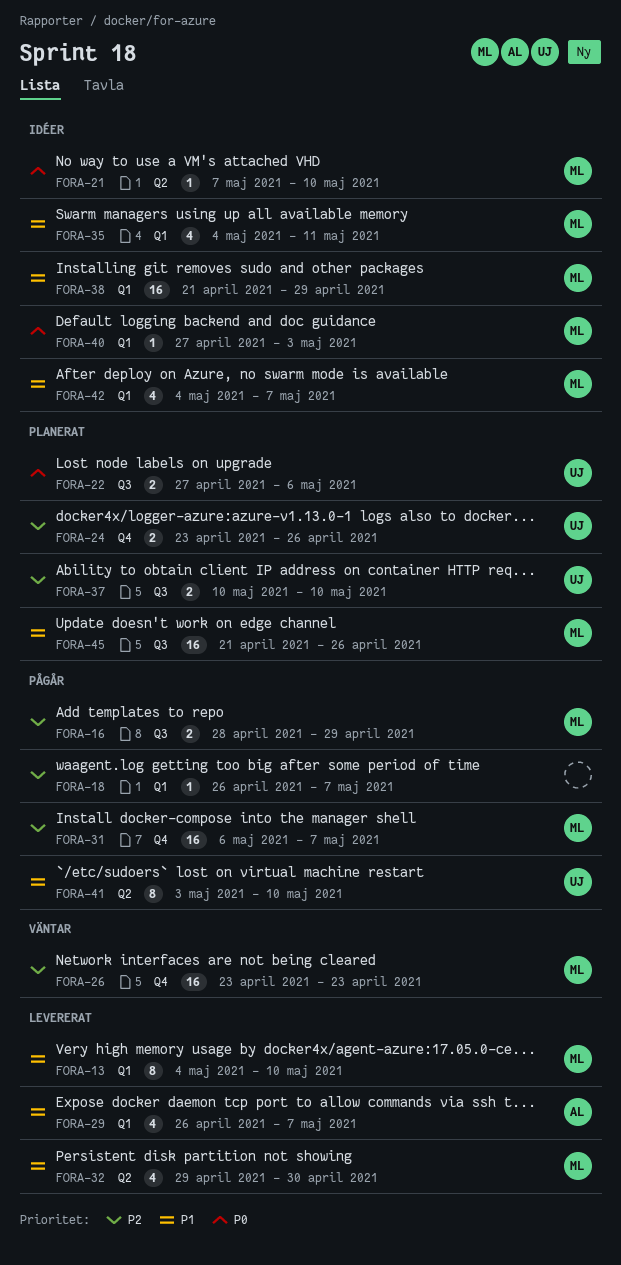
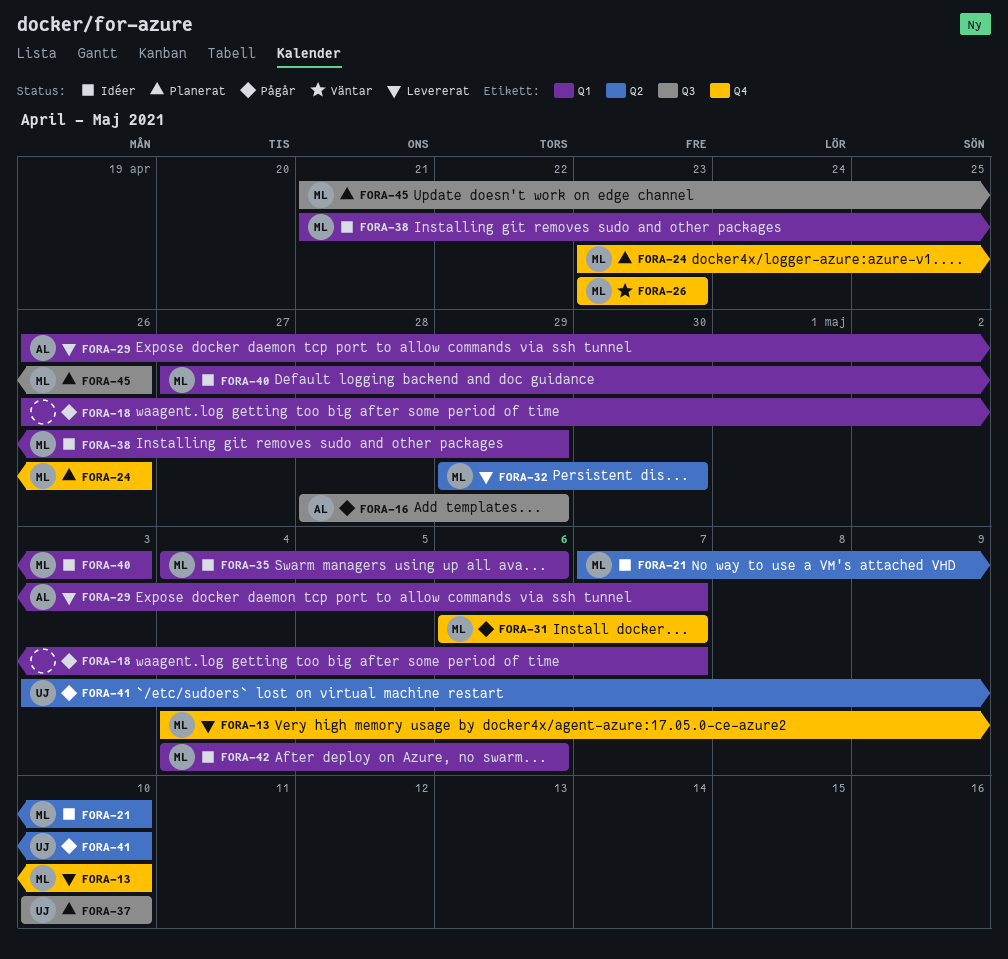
FORA-13, label: Q1 -> Q4
FORA-16, owner: ML -> AL
FORA-22: present -> none
FORA-24, owner: UJ -> ML
FORA-35, due: May 11 -> May 6
FORA-42, due: May 7 -> May 6

